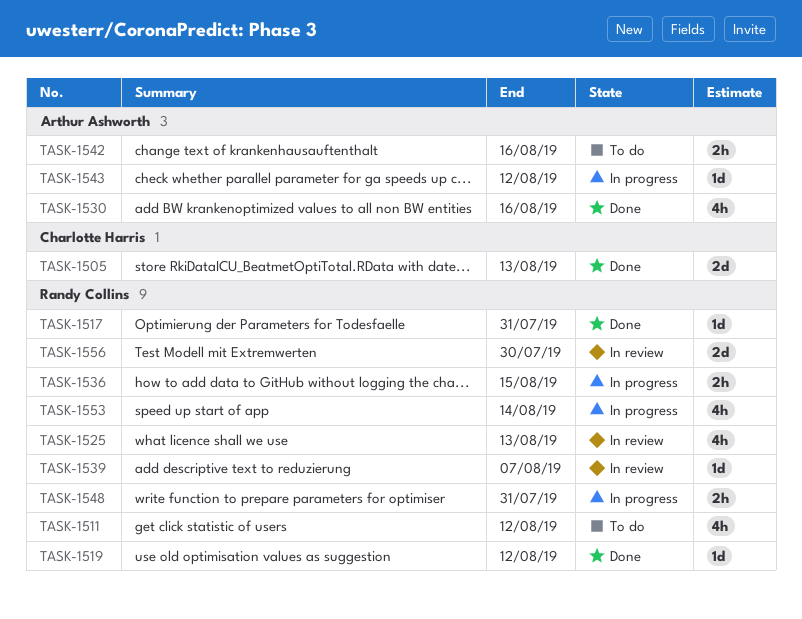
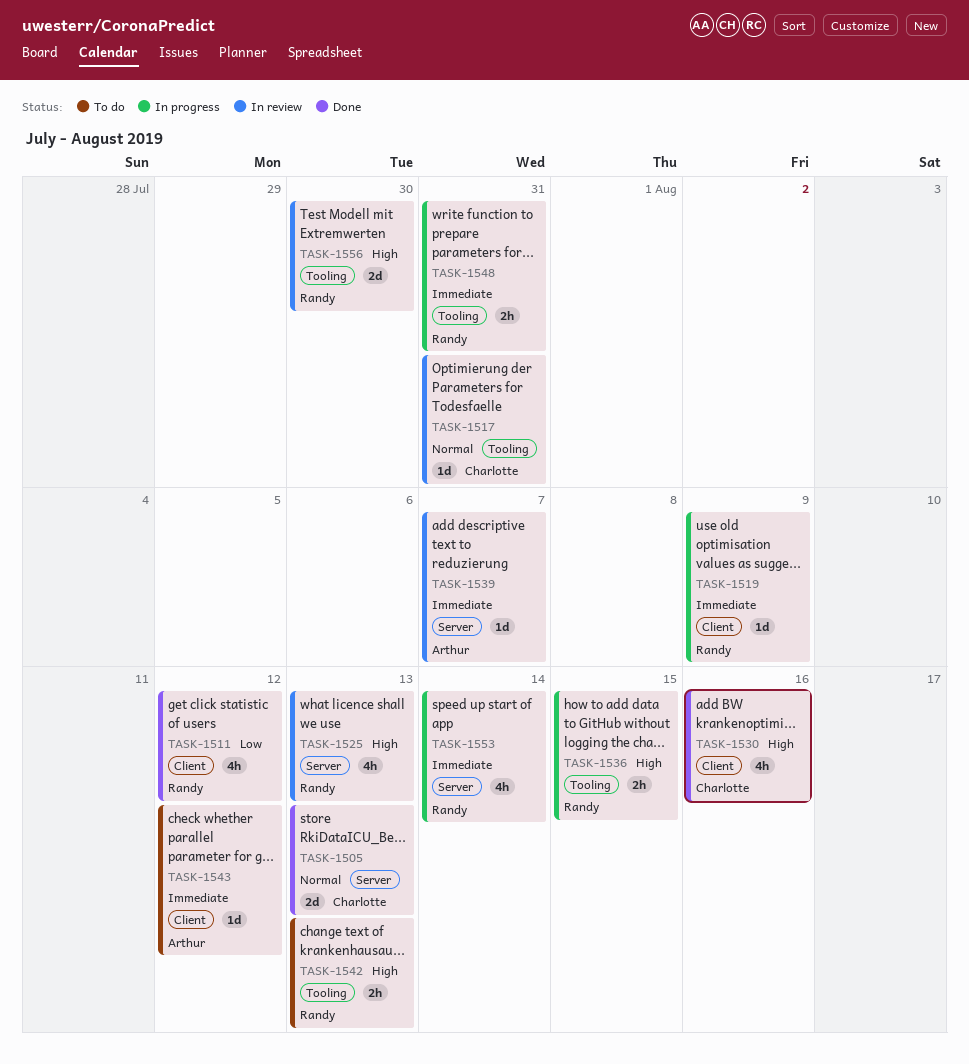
TASK-1511, status: To do -> Done
TASK-1517, status: Done -> In review
TASK-1517, owner: Randy Collins -> Charlotte Harris
TASK-1519, status: Done -> In progress
TASK-1519, due: Aug 12 -> Aug 9
TASK-1530, owner: Arthur Ashworth -> Charlotte Harris
TASK-1539, owner: Randy Collins -> Arthur Ashworth
TASK-1542, owner: Arthur Ashworth -> Randy Collins
TASK-1542, due: Aug 16 -> Aug 13
TASK-1543, status: In progress -> To do

